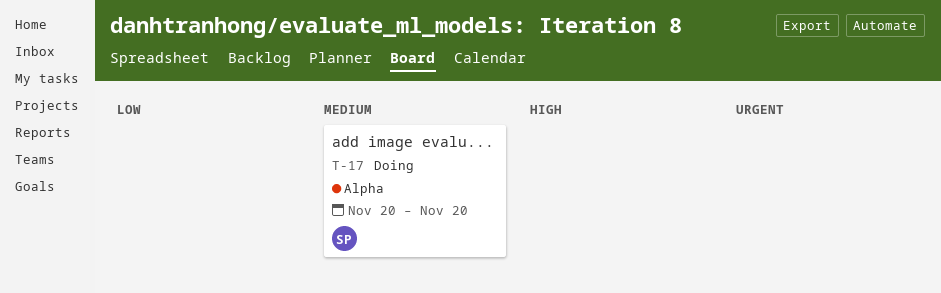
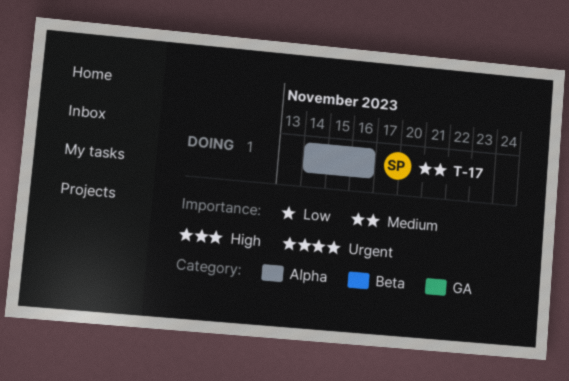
T-17, start: Nov 20 -> Nov 14
T-17, due: Nov 20 -> Nov 16

